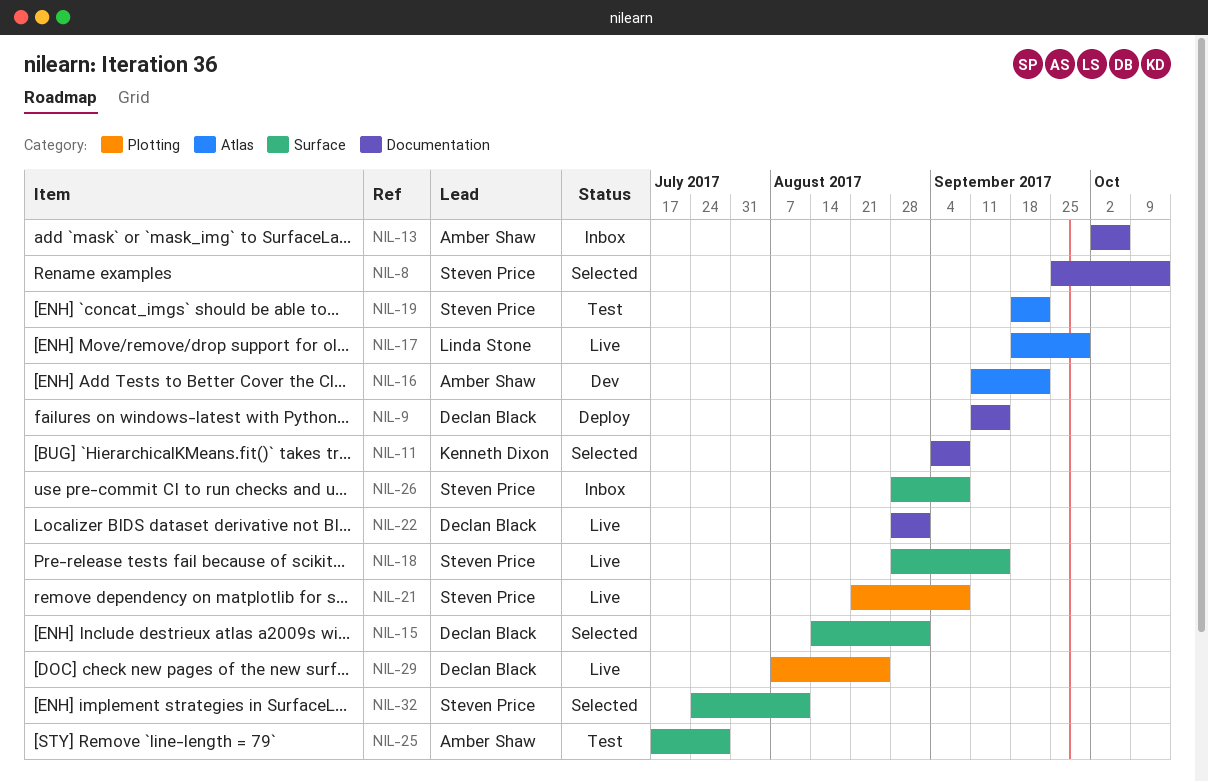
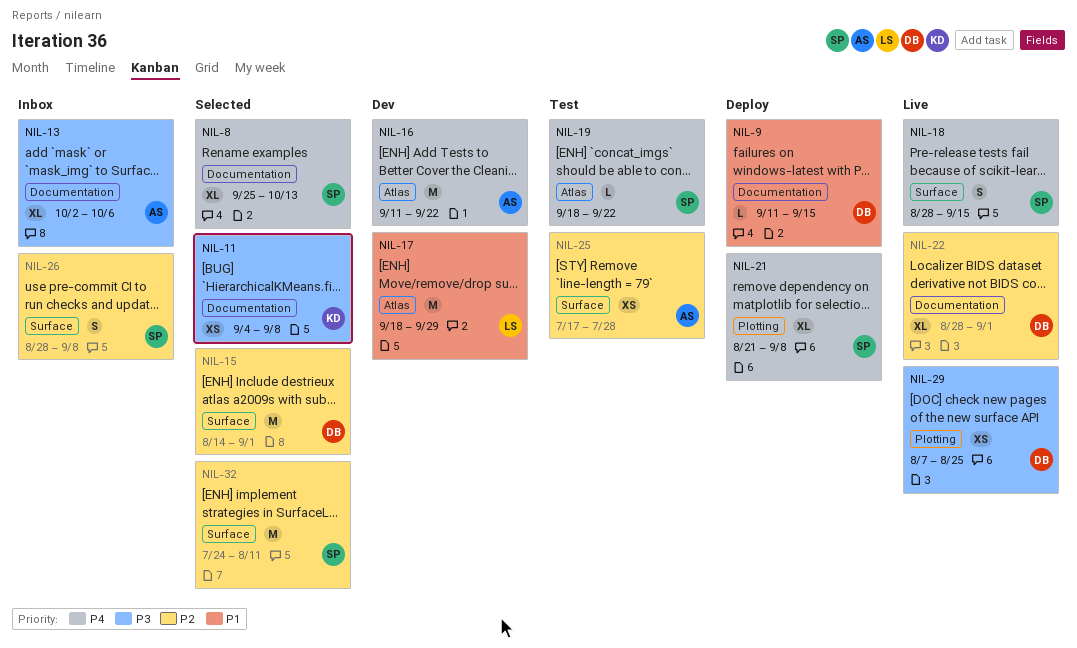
NIL-17, status: Live -> Dev
NIL-21, status: Live -> Deploy

